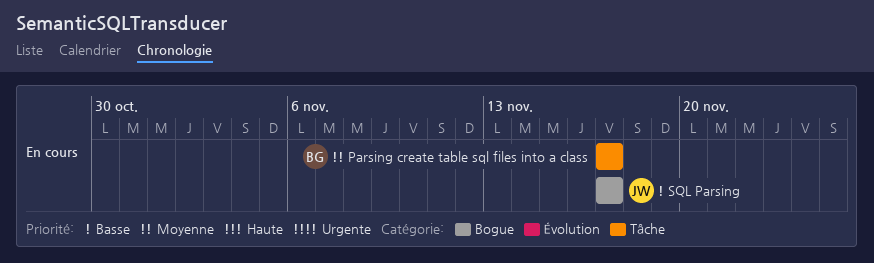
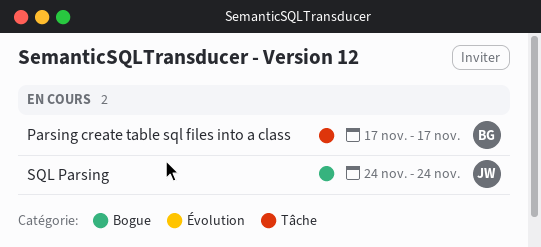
SQL Parsing, start: Nov 17 -> Nov 24
SQL Parsing, due: Nov 17 -> Nov 24

